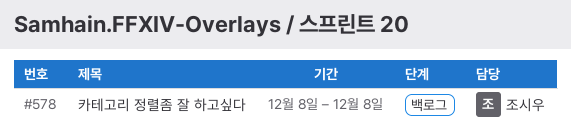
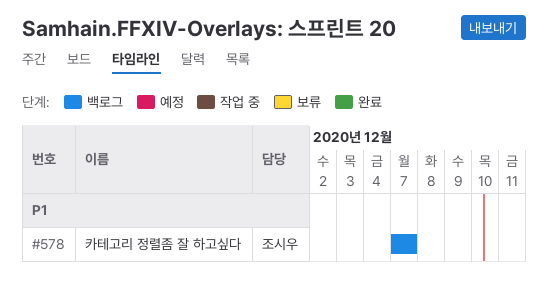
#578, start: Dec 8 -> Dec 7
#578, due: Dec 8 -> Dec 7

